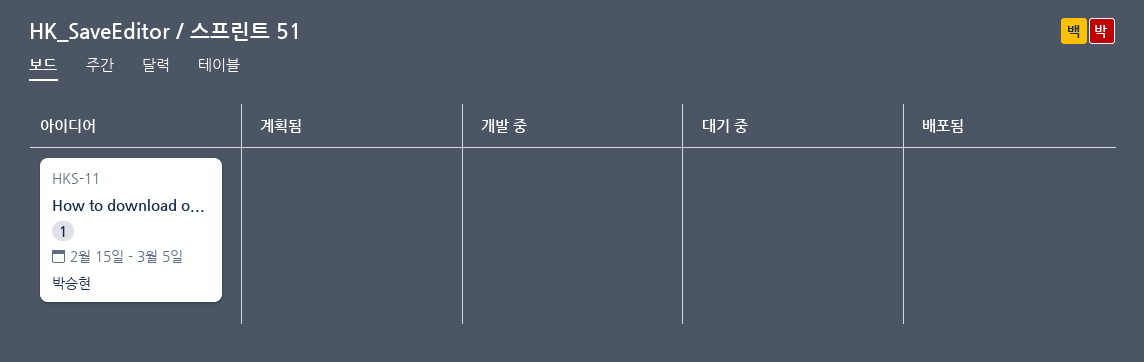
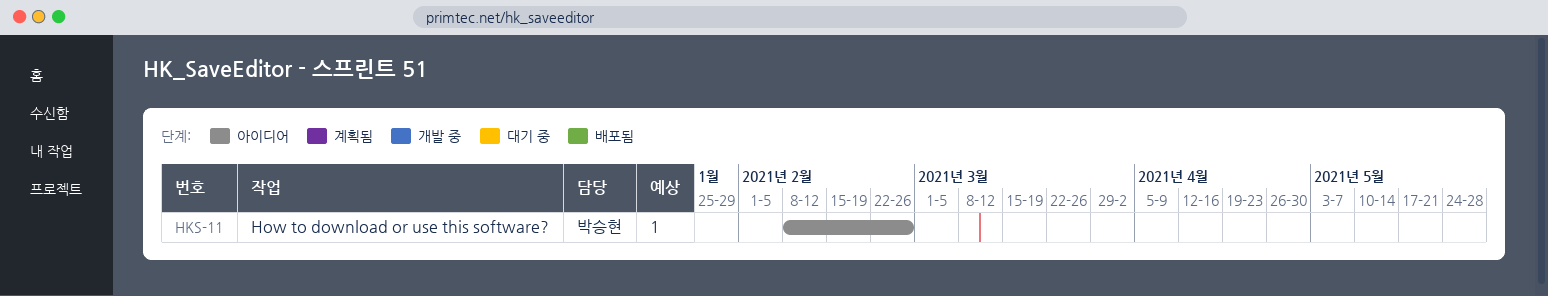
HKS-11, start: Feb 15 -> Feb 8
HKS-11, due: Mar 5 -> Feb 26

